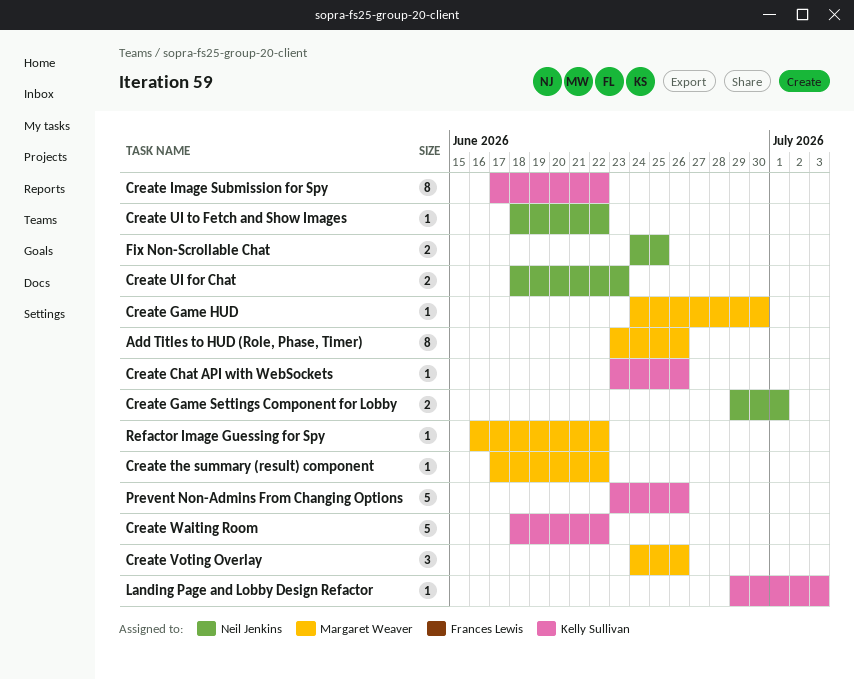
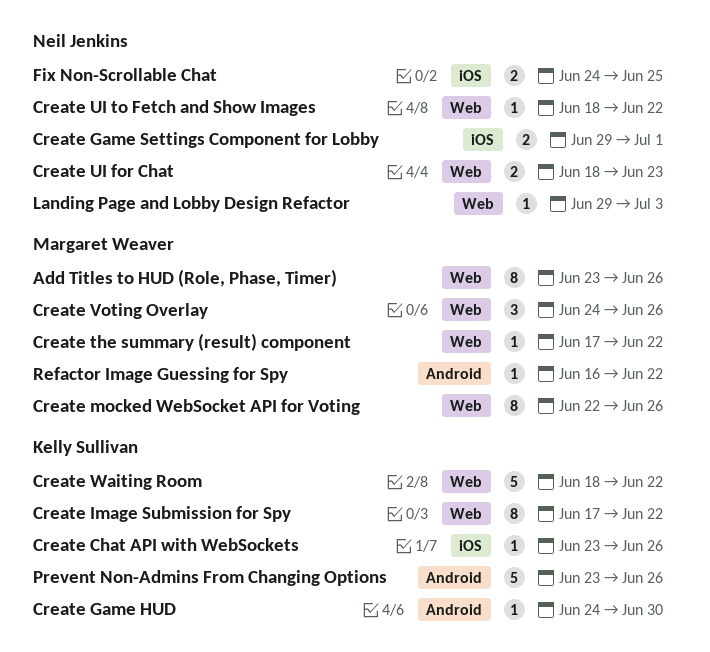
Create Game HUD, owner: Margaret Weaver -> Kelly Sullivan
Create mocked WebSocket API for Voting: none -> present
Landing Page and Lobby Design Refactor, owner: Kelly Sullivan -> Neil Jenkins

